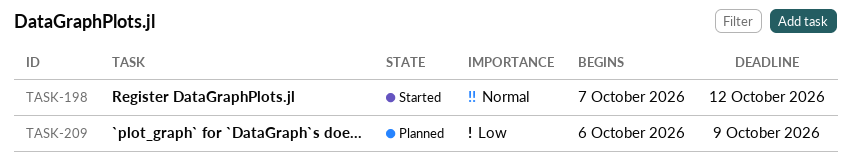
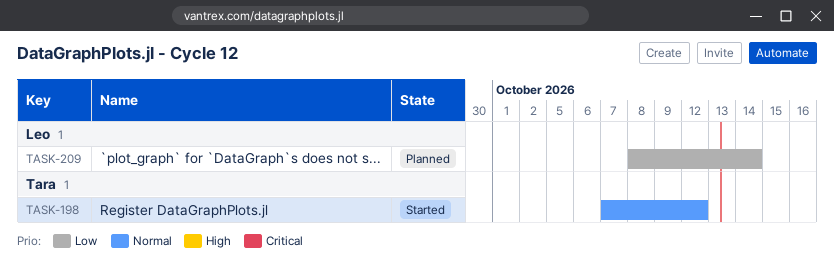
TASK-209, start: Oct 6 -> Oct 8
TASK-209, due: Oct 9 -> Oct 14

